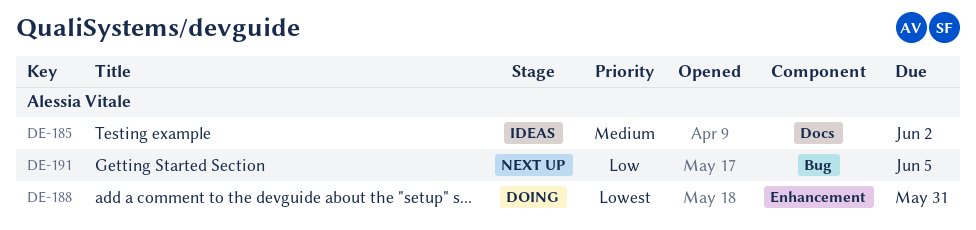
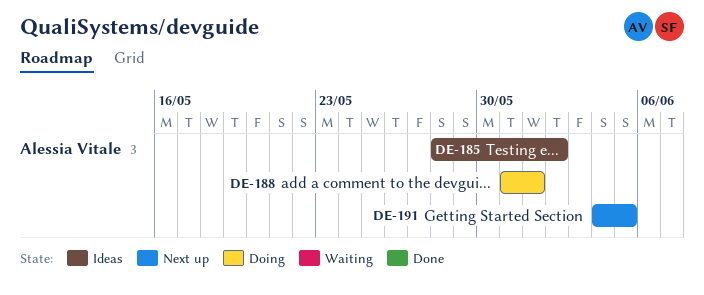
DE-188, due: May 31 -> Jun 1

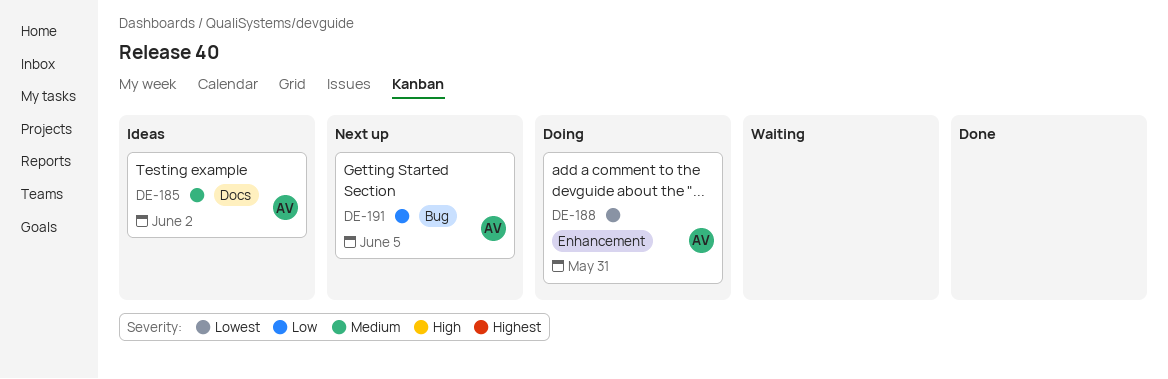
DE-188, due: Jun 1 -> May 31

